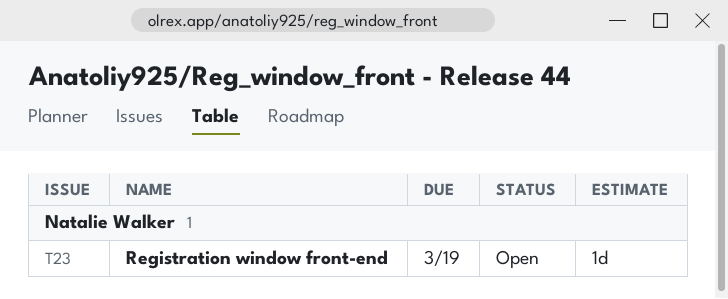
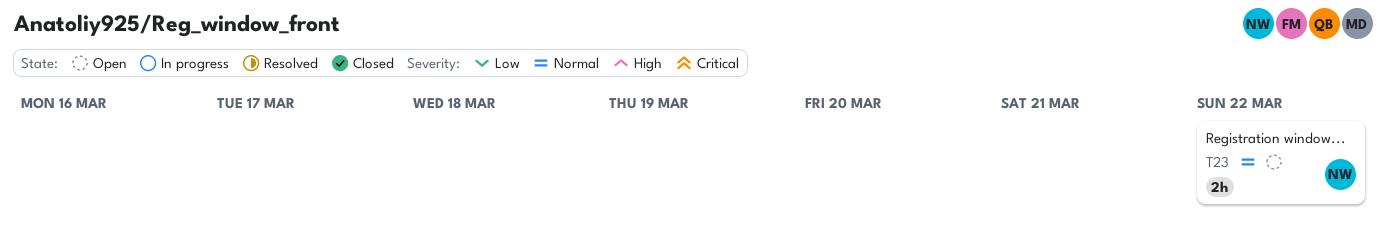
T23, estimate: 1d -> 2h
T23, due: Mar 19 -> Mar 22

